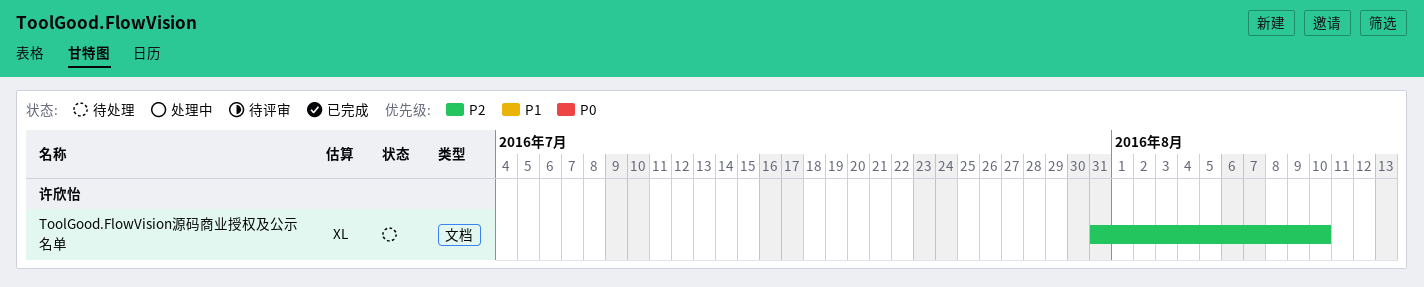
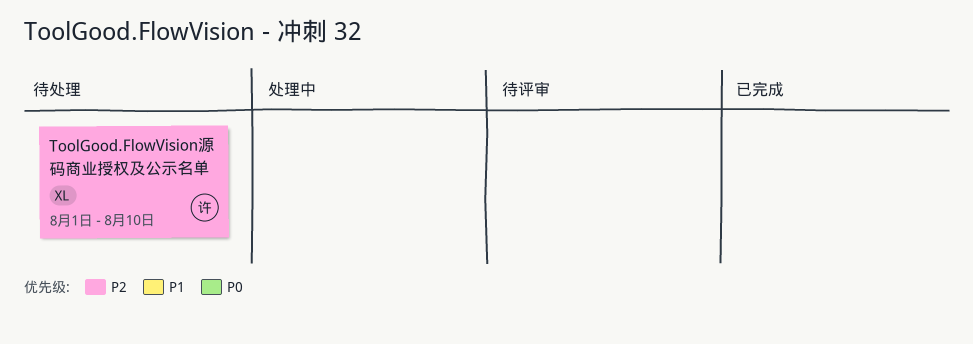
ToolGood.FlowVision源码商业授权及公示名单, start: Jul 31 -> Aug 1

